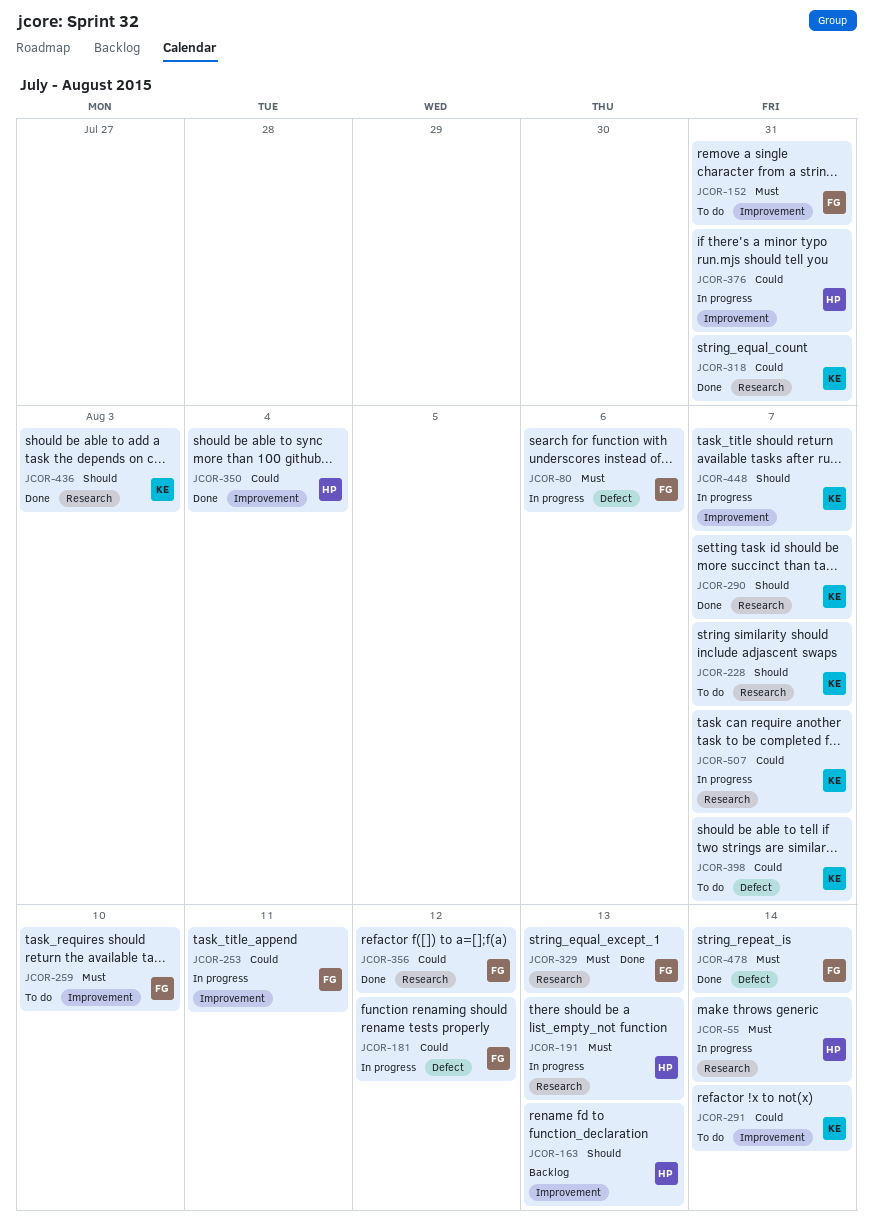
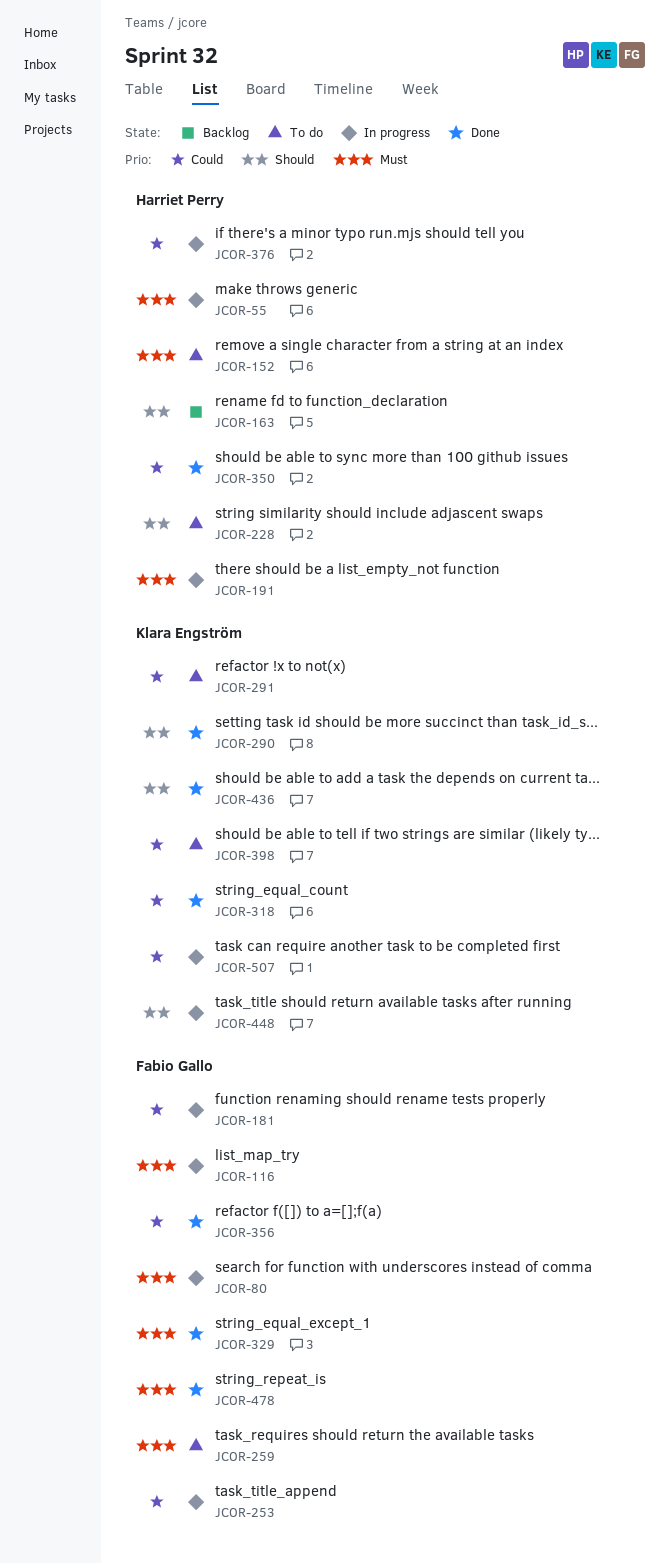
JCOR-116: none -> present
JCOR-152, owner: Fabio Gallo -> Harriet Perry
JCOR-228, owner: Klara Engström -> Harriet Perry

